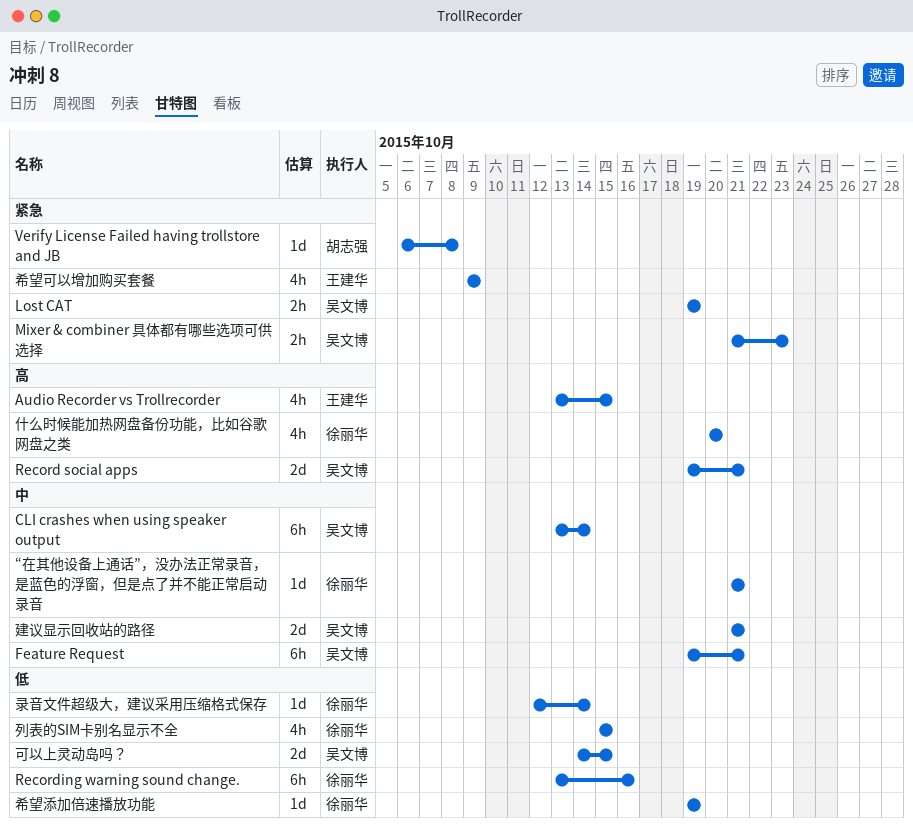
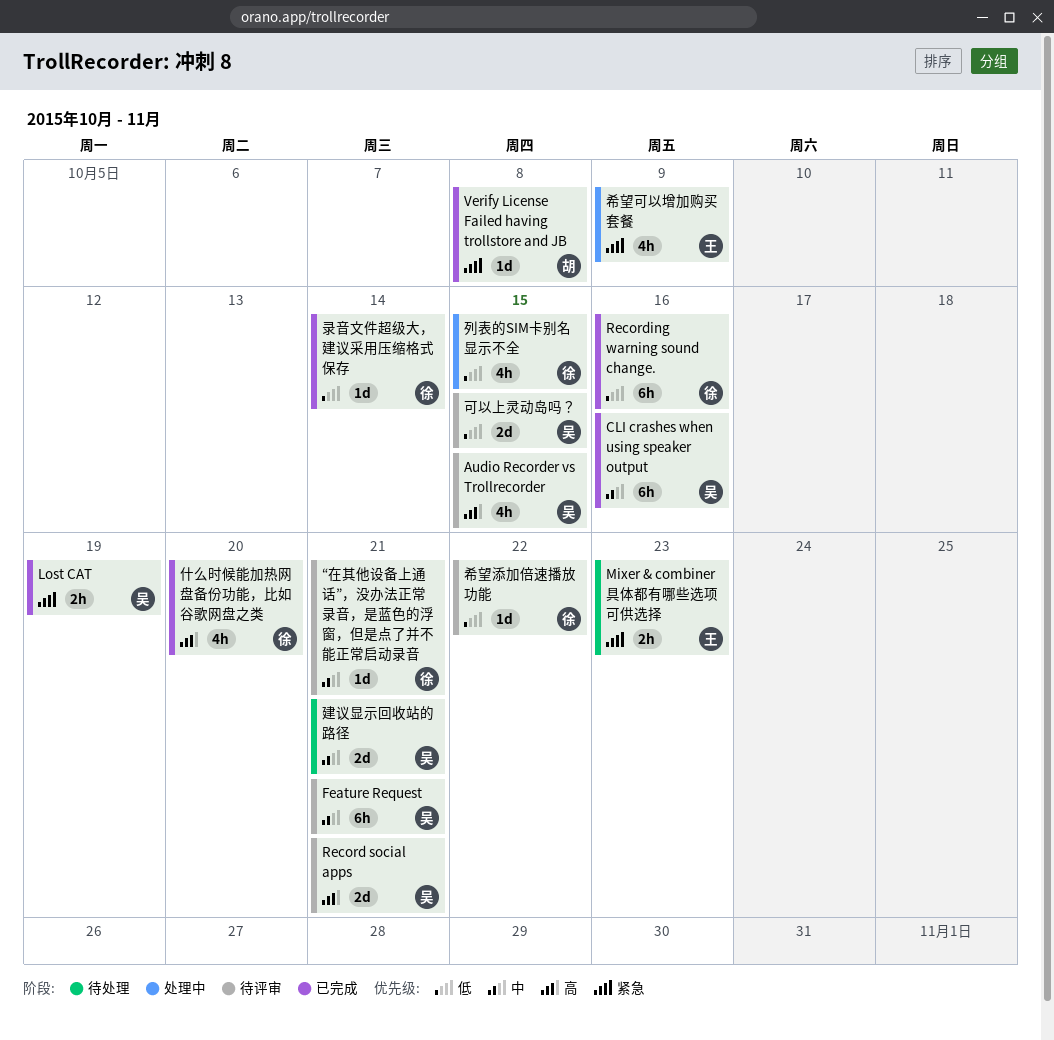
Audio Recorder vs Trollrecorder, owner: 王建华 -> 吴文博
CLI crashes when using speaker output, due: Oct 14 -> Oct 16
Mixer & combiner 具体都有哪些选项可供选择, owner: 吴文博 -> 王建华
希望添加倍速播放功能, due: Oct 19 -> Oct 22

